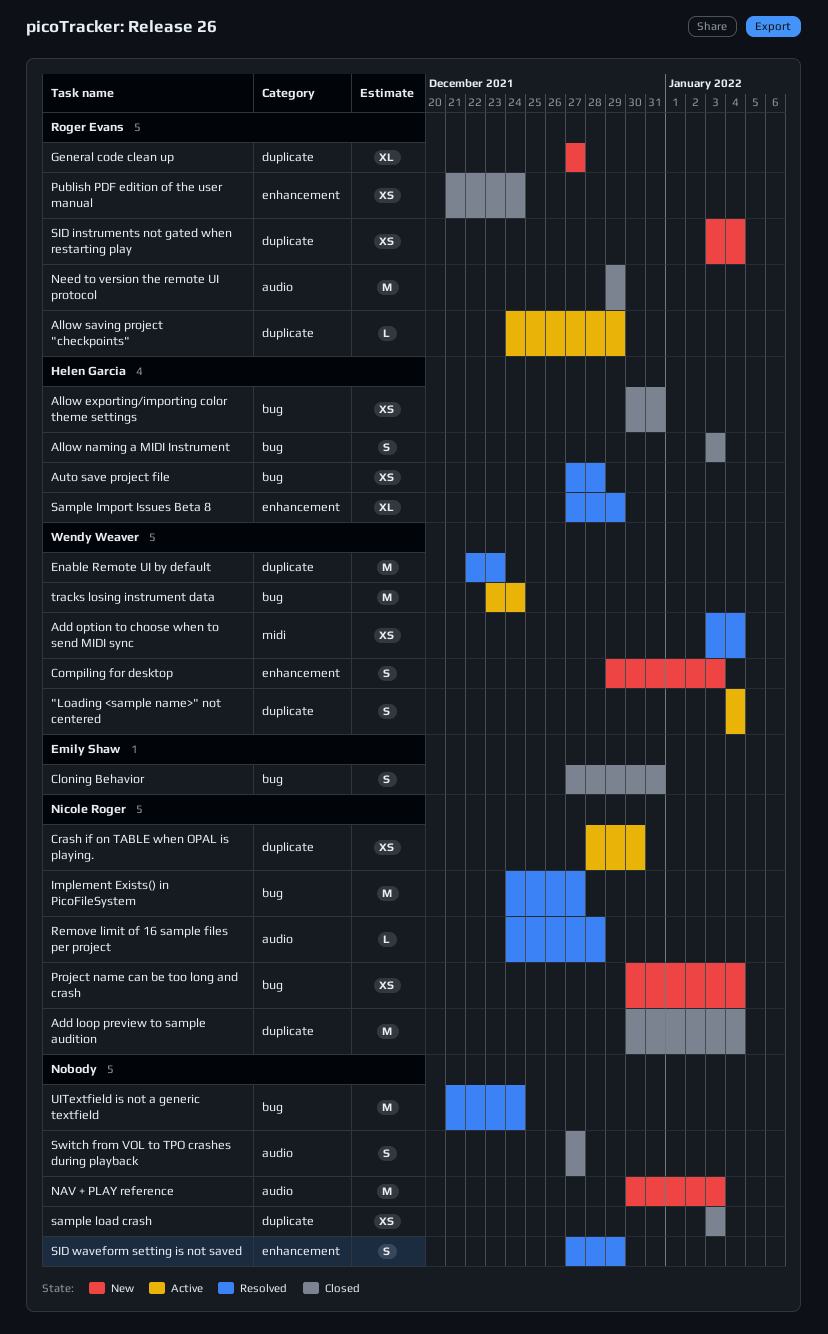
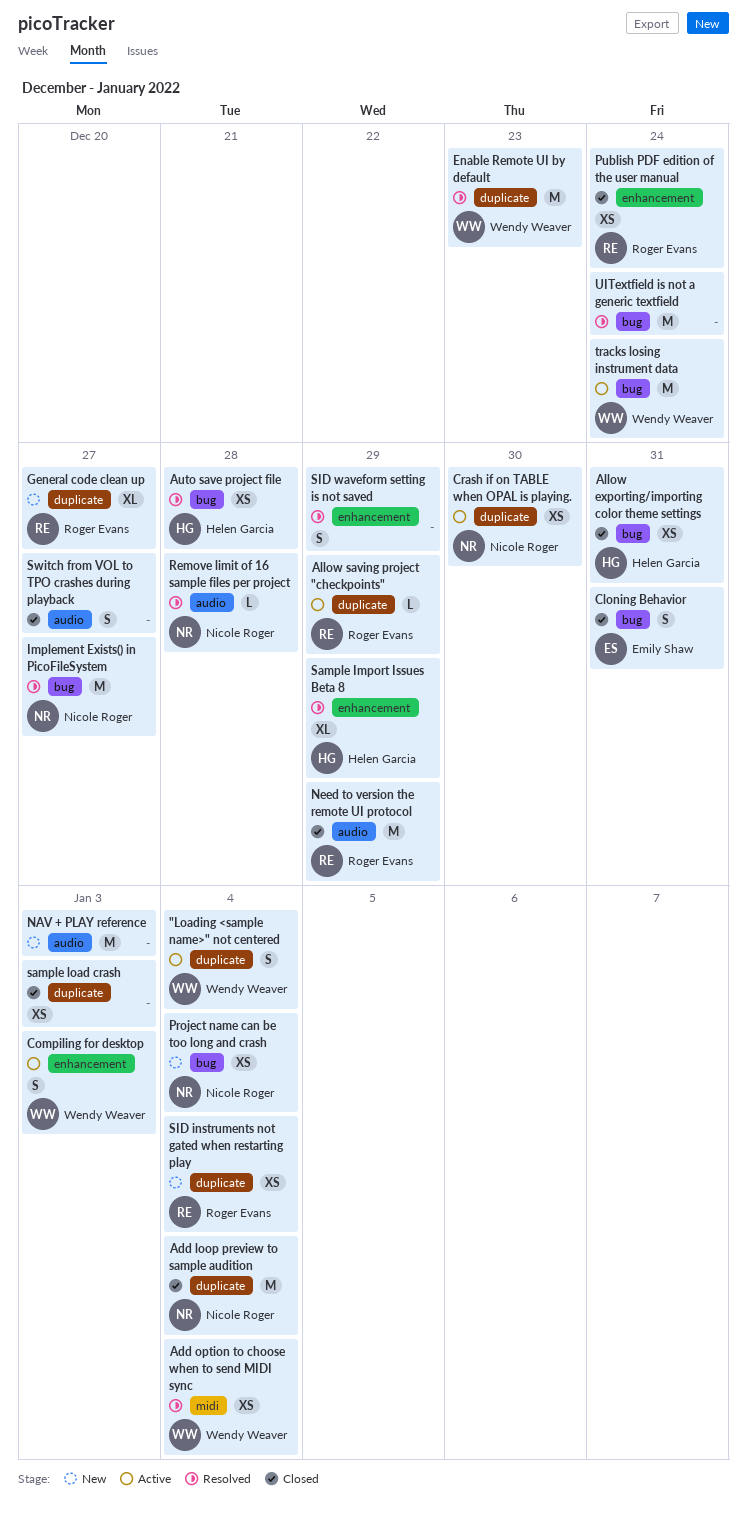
Allow naming a MIDI Instrument: present -> none
Compiling for desktop, status: New -> Active

